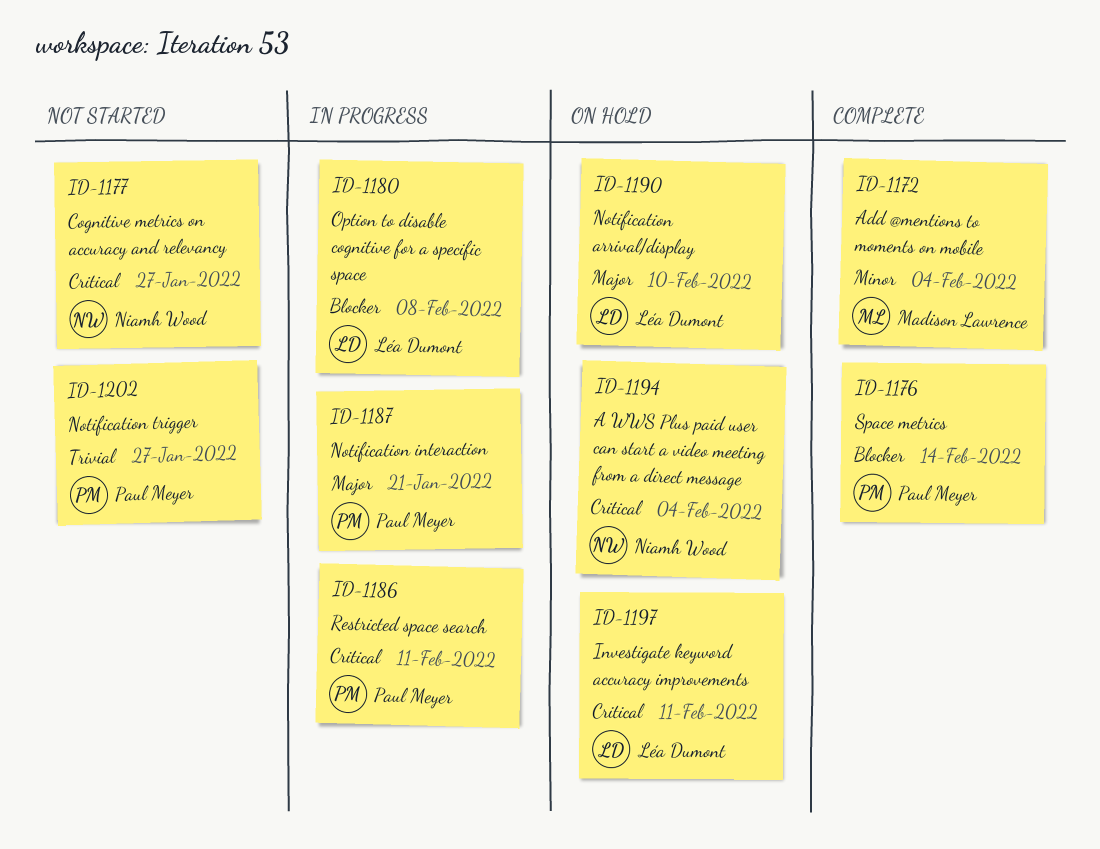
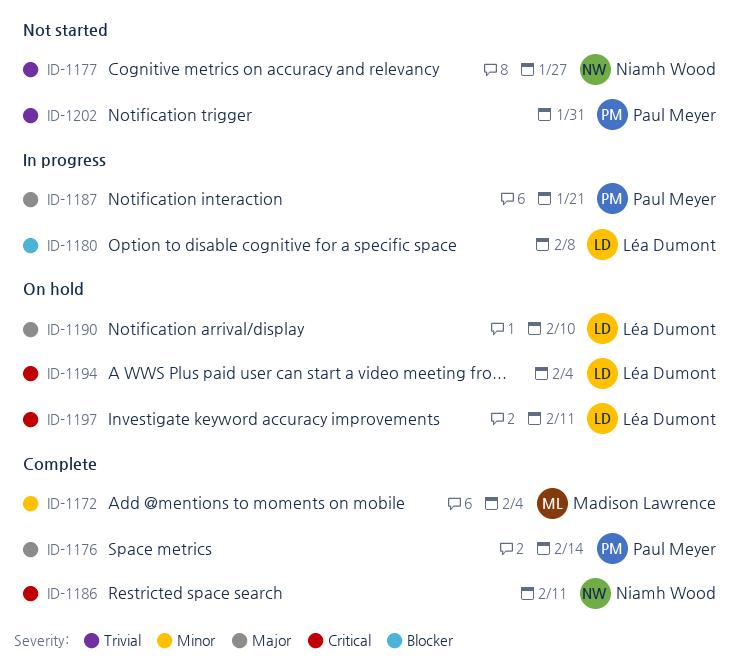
ID-1176, priority: Blocker -> Major
ID-1177, priority: Critical -> Trivial
ID-1186, status: In progress -> Complete
ID-1186, owner: Paul Meyer -> Niamh Wood
ID-1194, owner: Niamh Wood -> Léa Dumont
ID-1202, due: Jan 27 -> Jan 31

